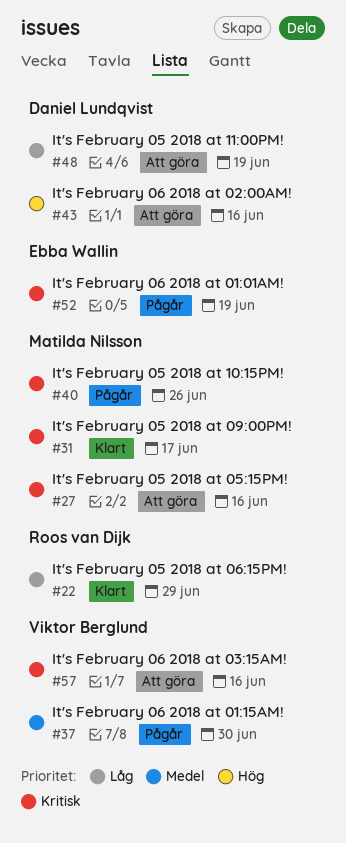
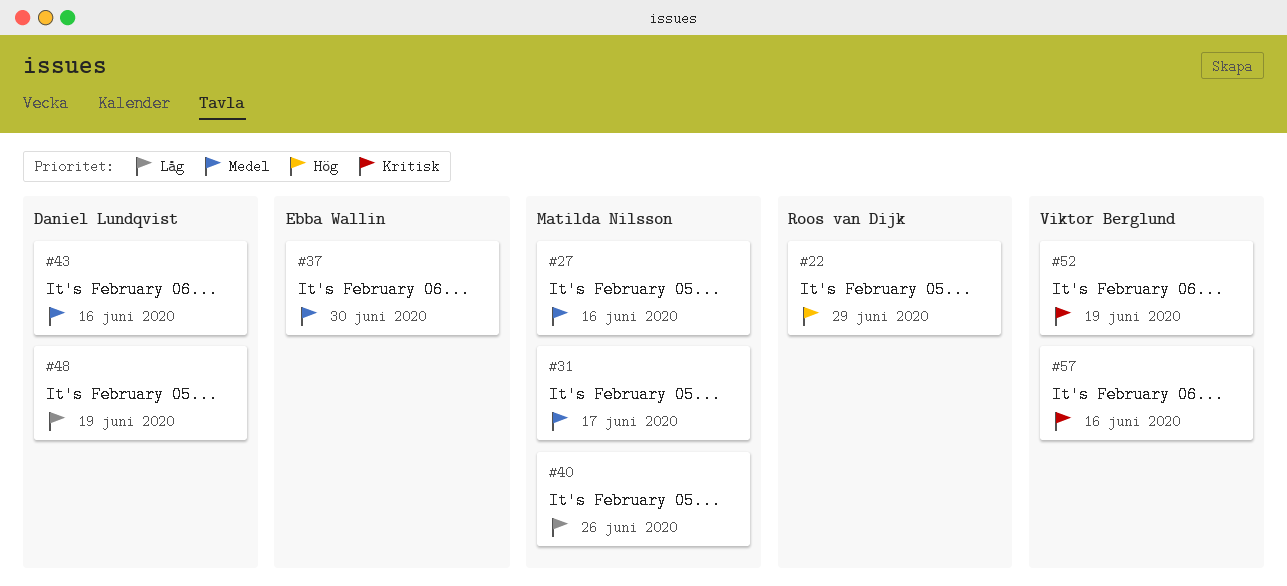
#22, priority: Låg -> Hög
#27, priority: Kritisk -> Medel
#31, priority: Kritisk -> Medel
#37, owner: Viktor Berglund -> Ebba Wallin
#40, priority: Kritisk -> Låg
#43, priority: Hög -> Medel
#52, owner: Ebba Wallin -> Viktor Berglund

